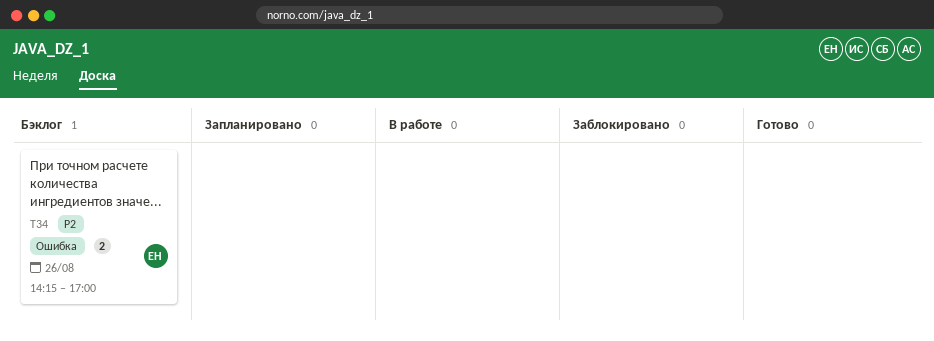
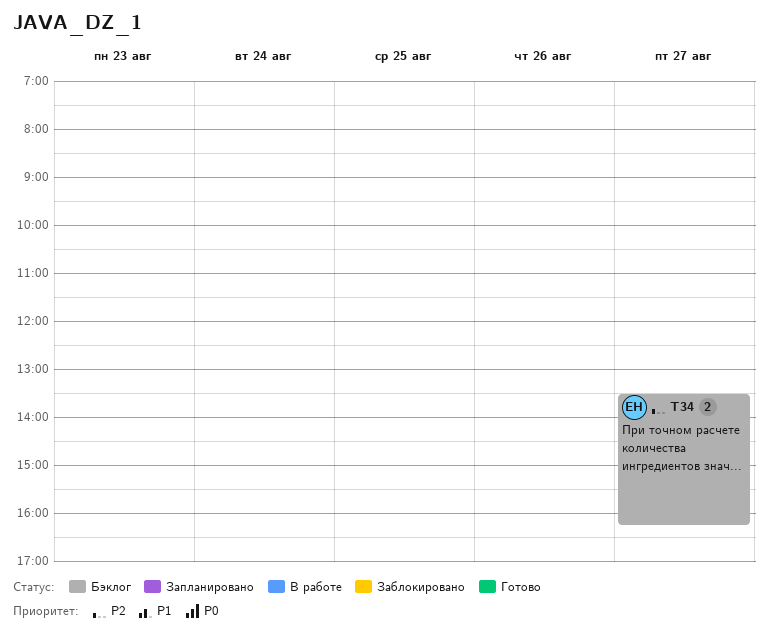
T34, day: Aug 26 -> Aug 27
T34, begins: 14:15 -> 13:30
T34, ends: 17:00 -> 16:15

